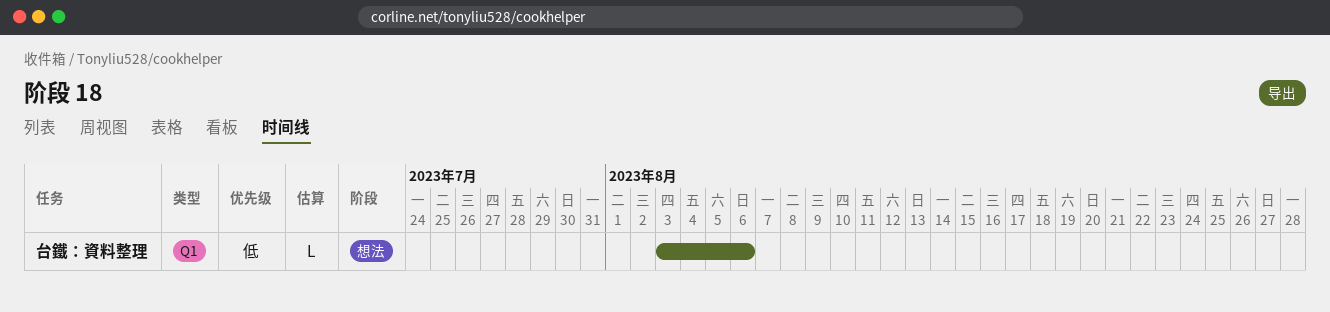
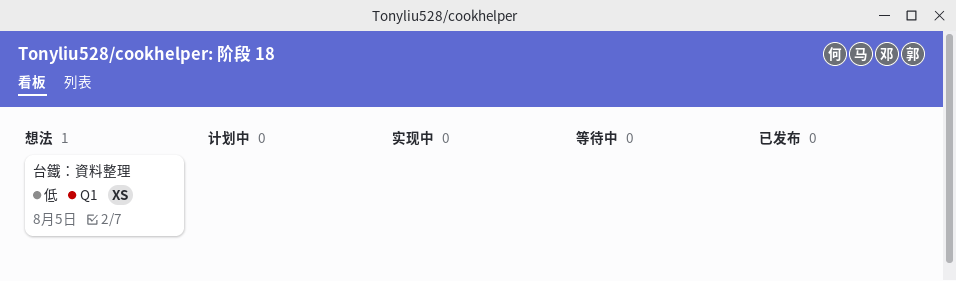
台鐵：資料整理, estimate: L -> XS
台鐵：資料整理, due: Aug 6 -> Aug 5

